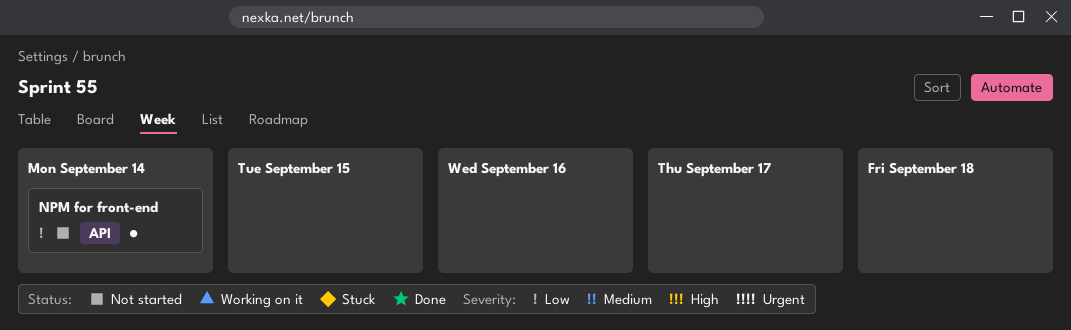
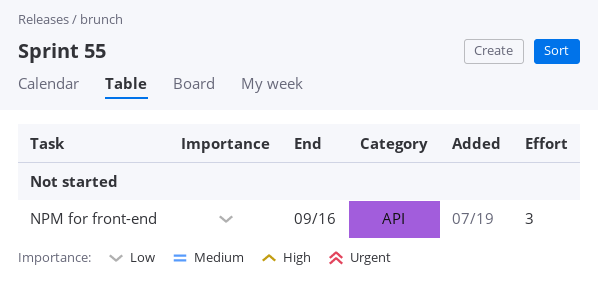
NPM for front-end, estimate: 1 -> 3
NPM for front-end, due: Sep 14 -> Sep 16

